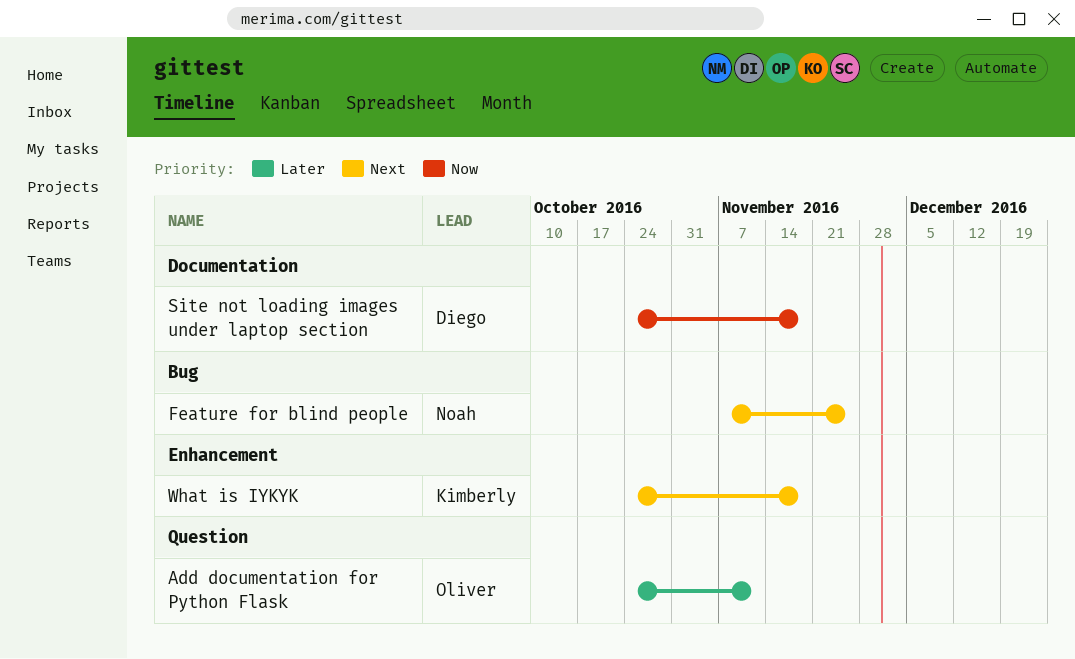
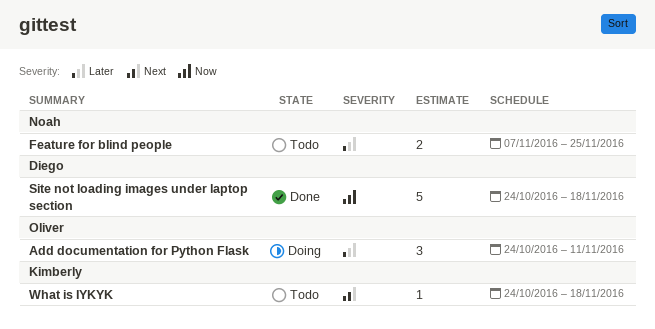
Feature for blind people, priority: Next -> Later

